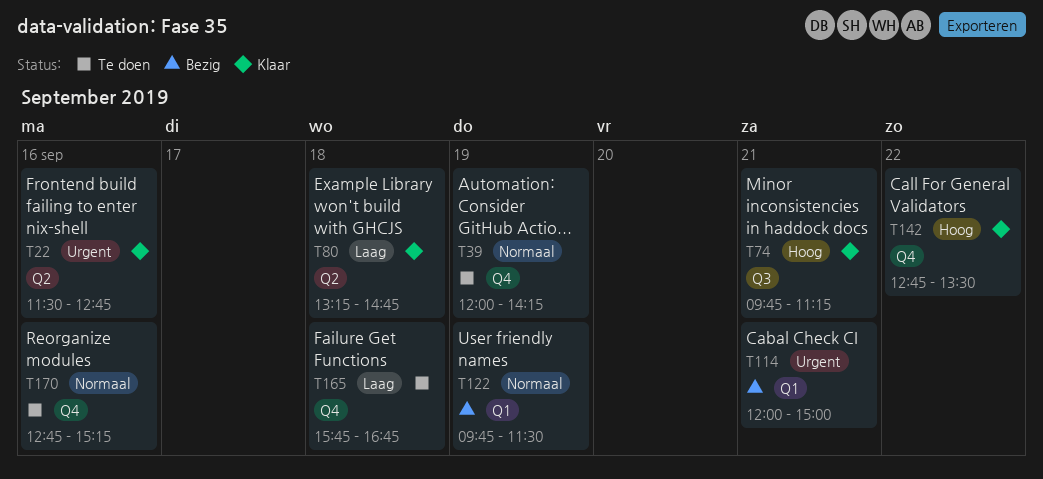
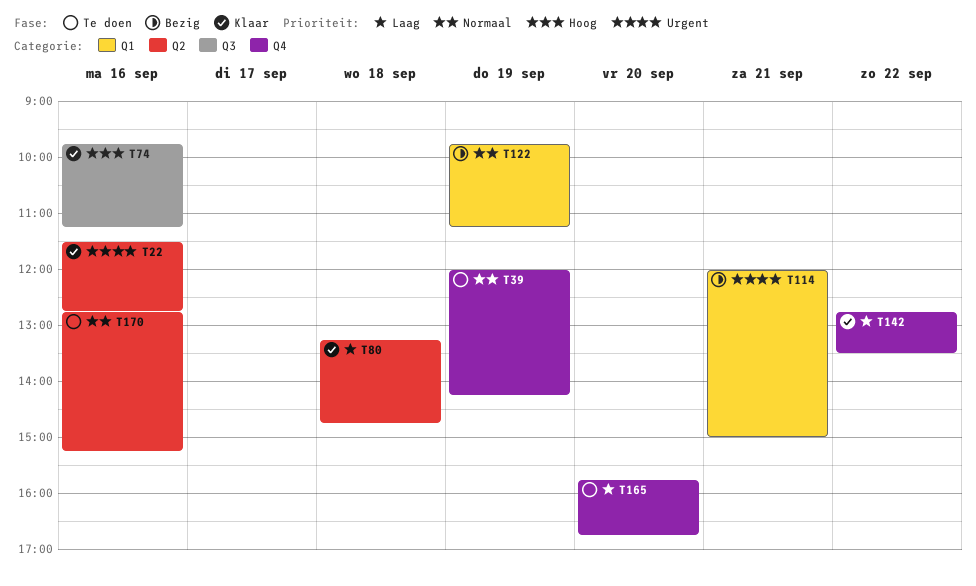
T74, day: Sep 21 -> Sep 16
T122, ends: 11:30 -> 11:15
T142, priority: Hoog -> Laag
T165, day: Sep 18 -> Sep 20
T170, label: Q4 -> Q2

